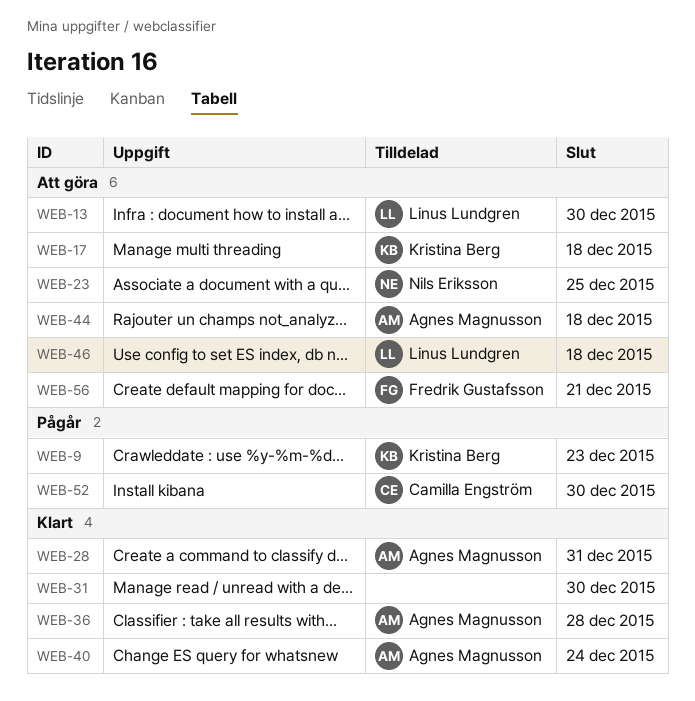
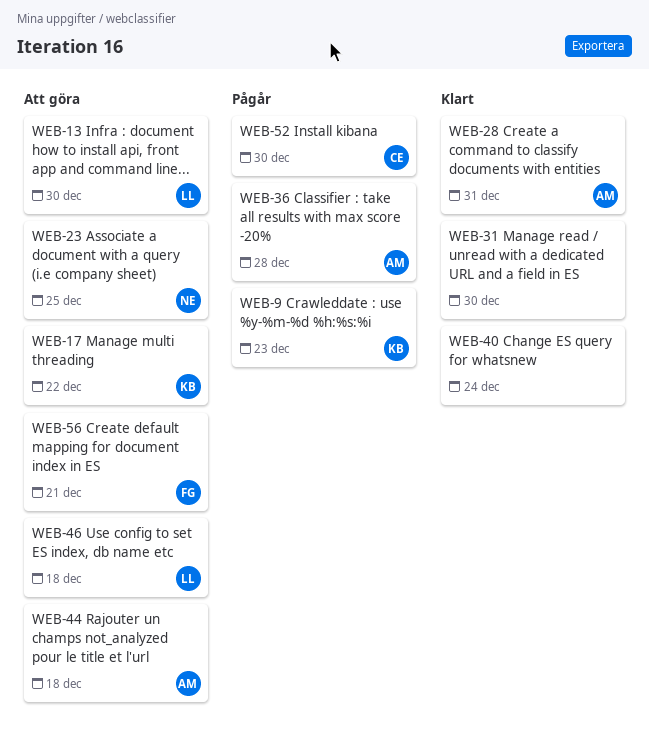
WEB-17, due: Dec 18 -> Dec 22
WEB-36, status: Klart -> Pågår
WEB-40, owner: Agnes Magnusson -> none

